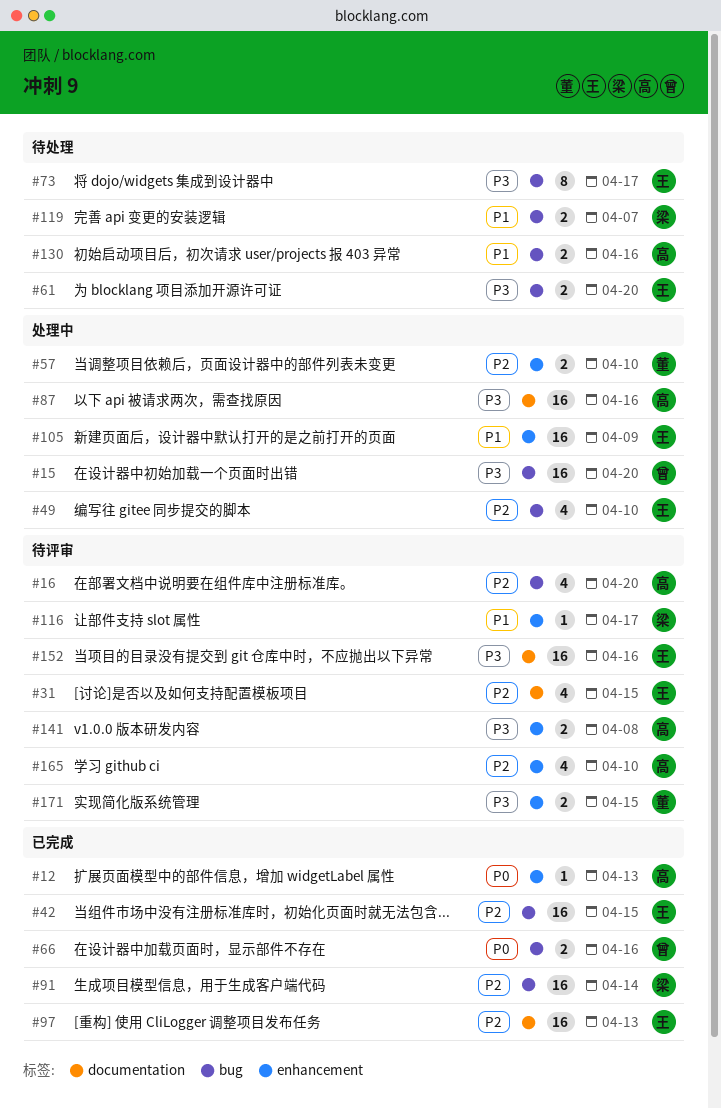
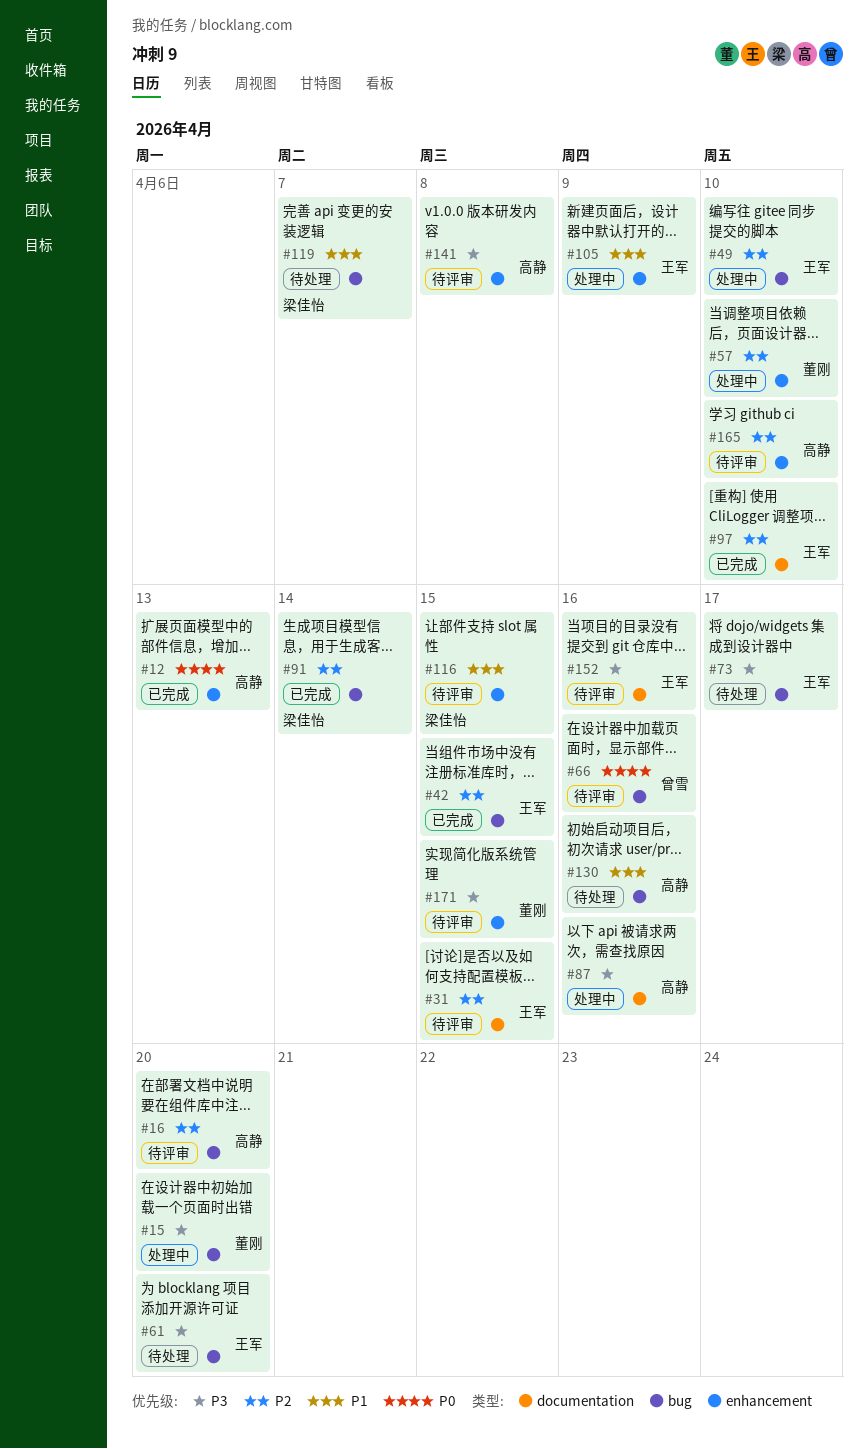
#15, owner: 曾雪 -> 董刚
#66, status: 已完成 -> 待评审
#97, due: Apr 13 -> Apr 10
#116, due: Apr 17 -> Apr 15

